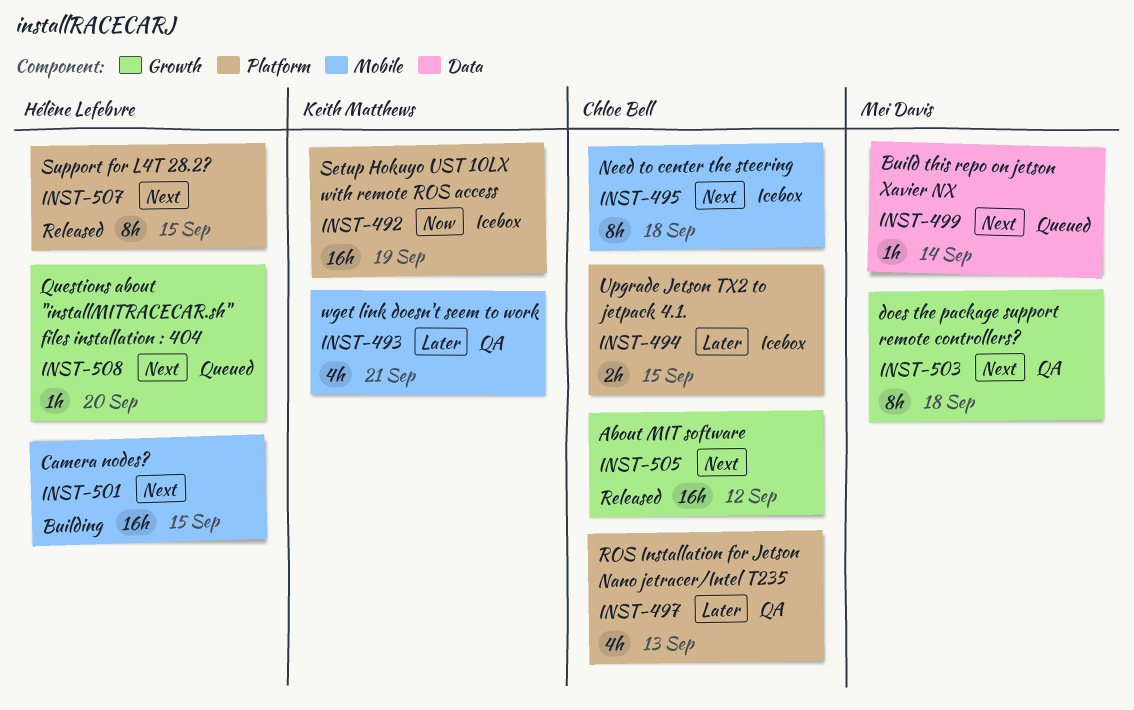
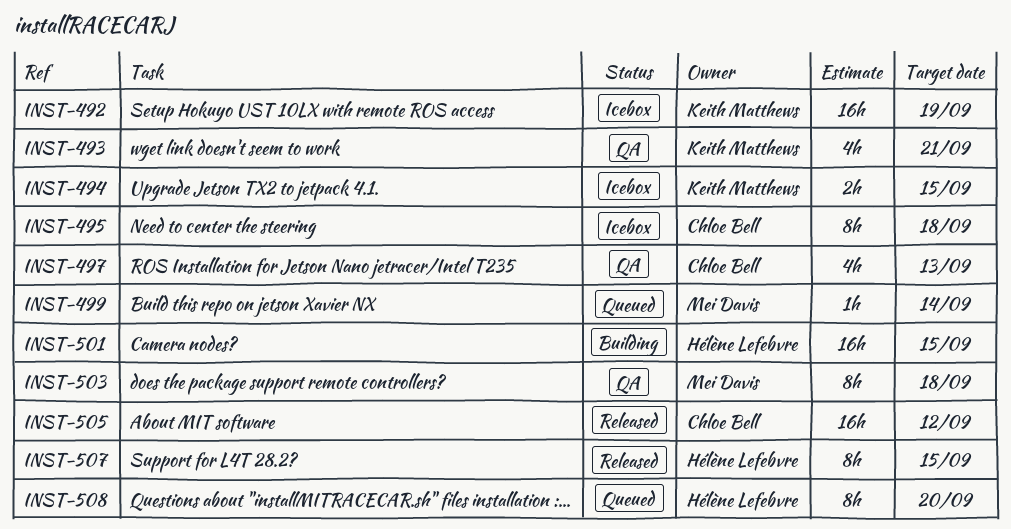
INST-494, owner: Chloe Bell -> Keith Matthews
INST-508, estimate: 1h -> 8h

